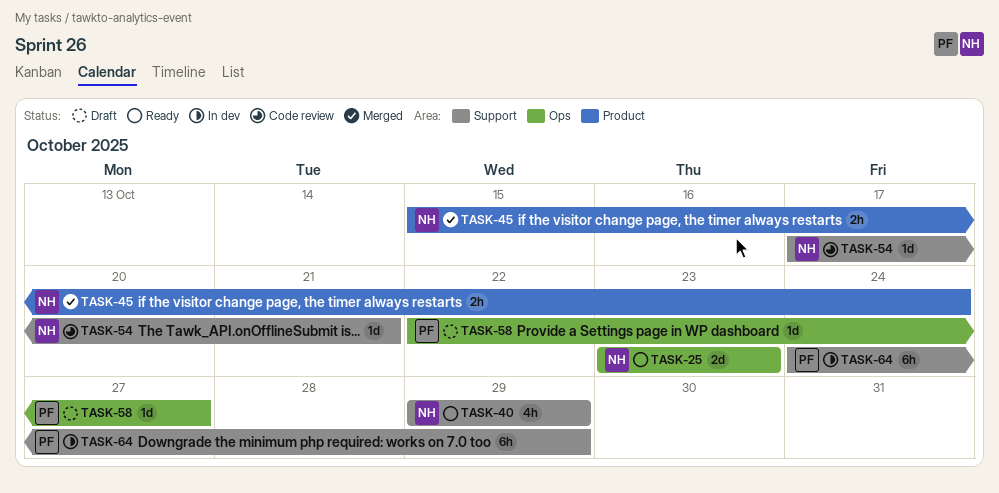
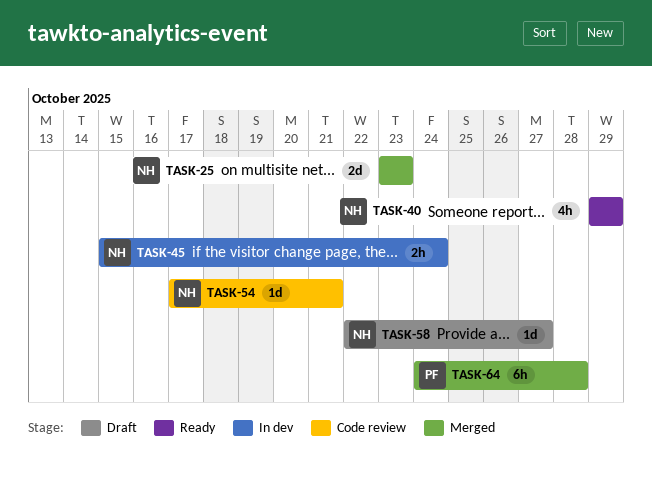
TASK-25, status: Ready -> Merged
TASK-45, status: Merged -> In dev
TASK-58, owner: PF -> NH
TASK-64, status: In dev -> Merged
TASK-64, due: Oct 29 -> Oct 28

